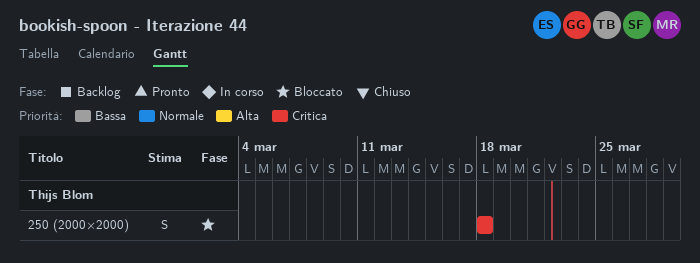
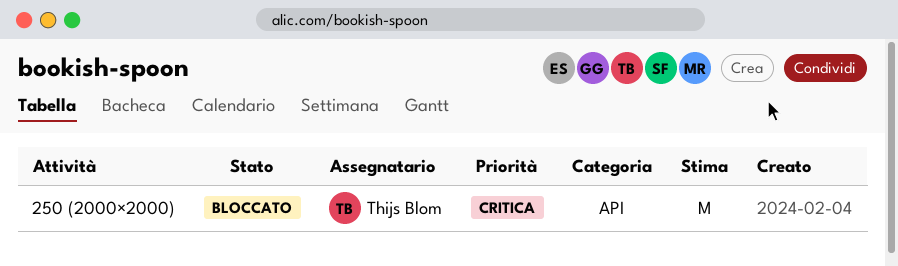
250 (2000×2000), estimate: S -> M

